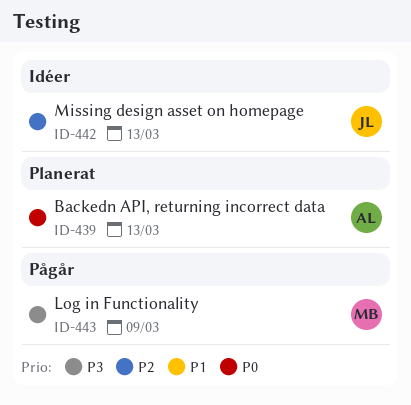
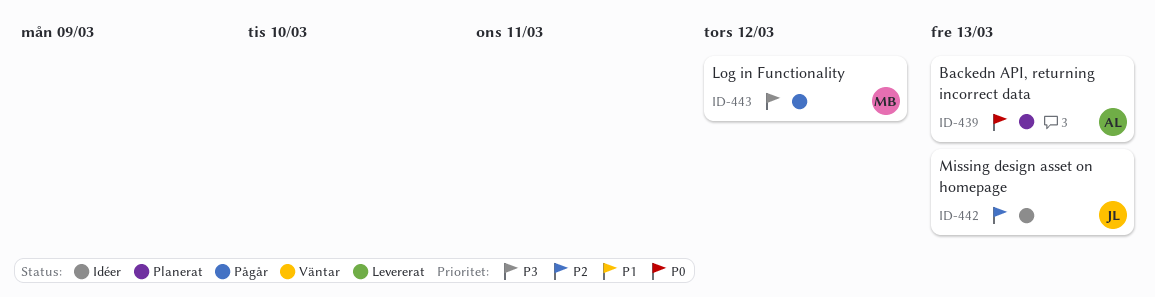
ID-443, due: Mar 9 -> Mar 12

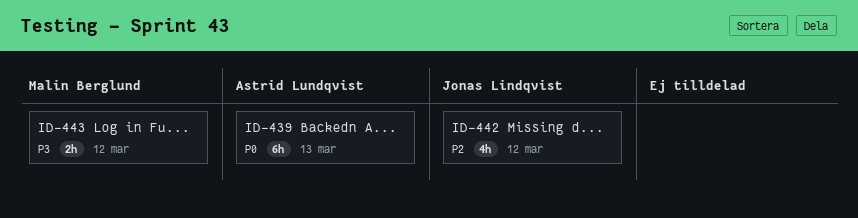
ID-442, due: Mar 13 -> Mar 12

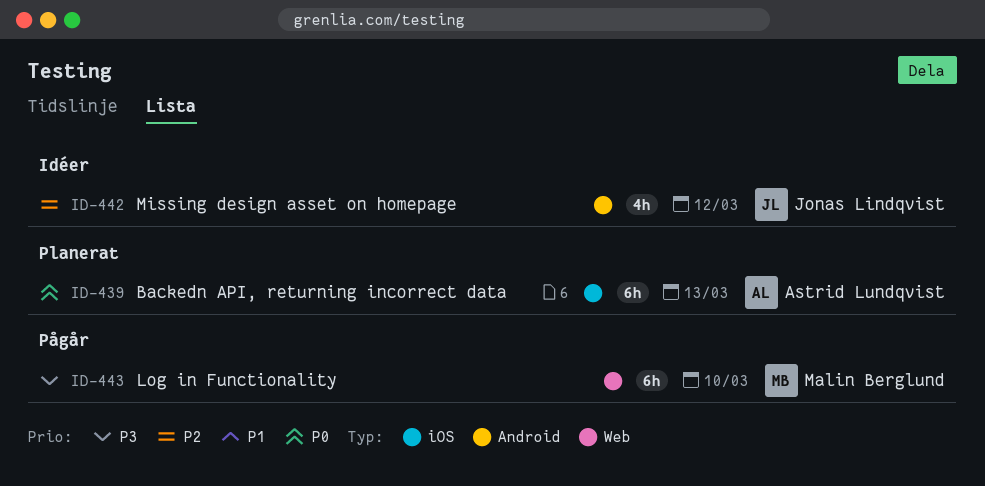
ID-443, estimate: 2h -> 6h
ID-443, due: Mar 12 -> Mar 10

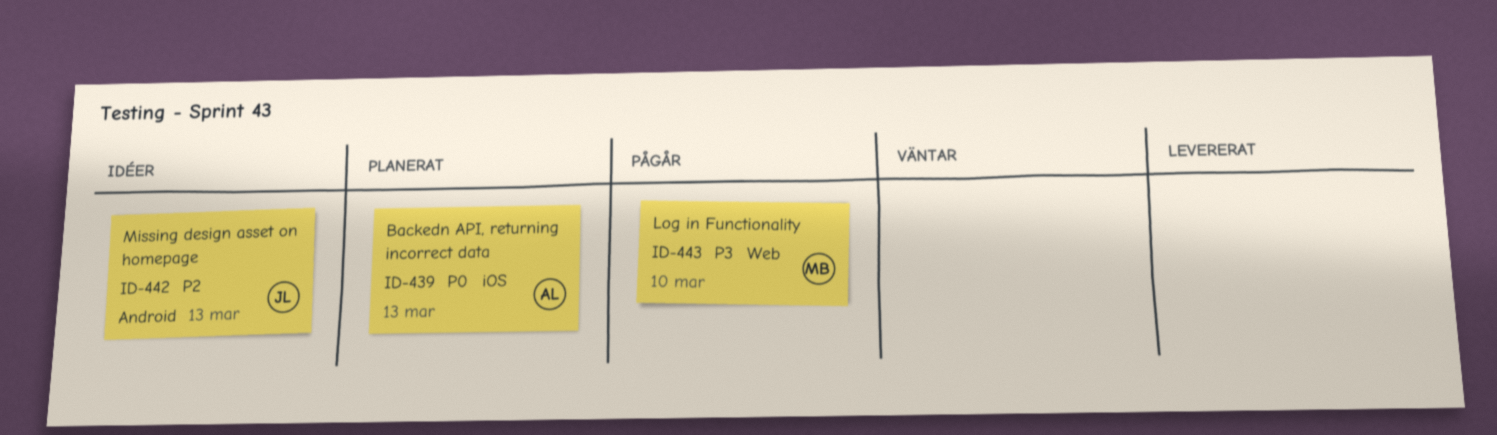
ID-442, due: Mar 12 -> Mar 13

